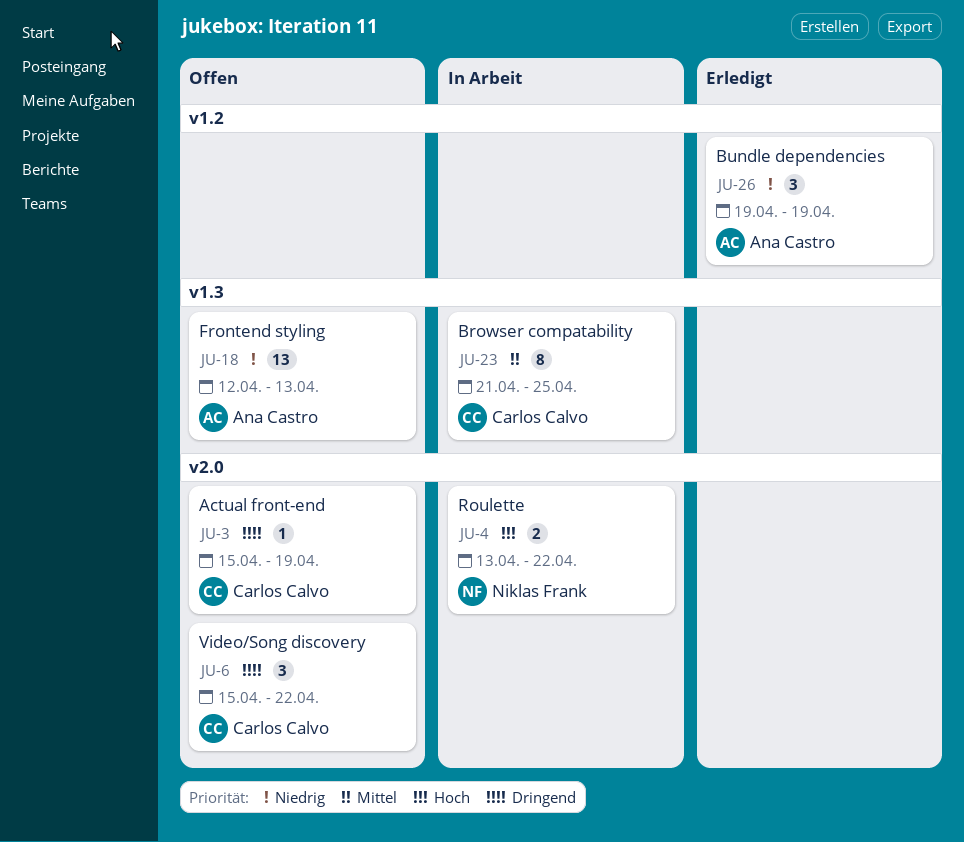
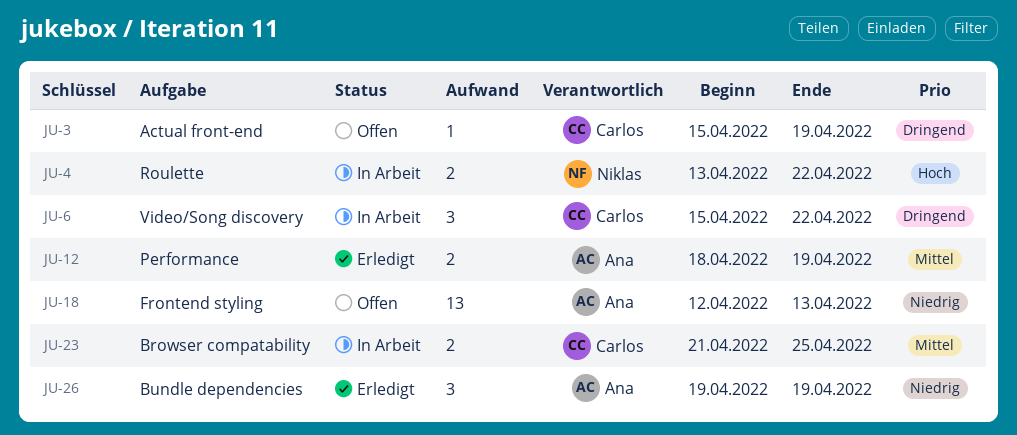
JU-6, status: Offen -> In Arbeit
JU-12: none -> present
JU-23, estimate: 8 -> 2

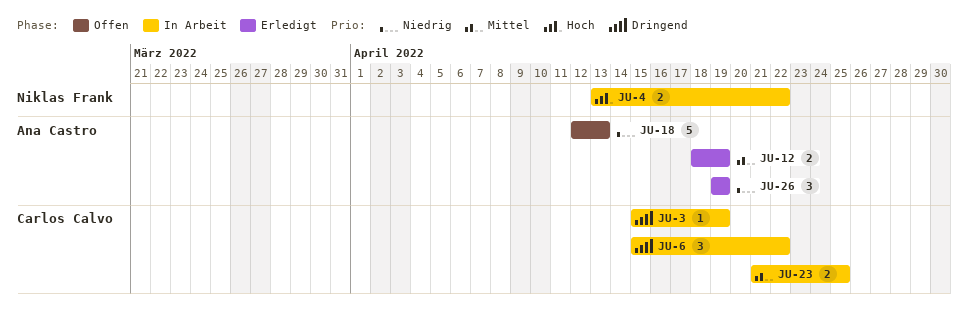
JU-3, status: Offen -> In Arbeit
JU-18, estimate: 13 -> 5

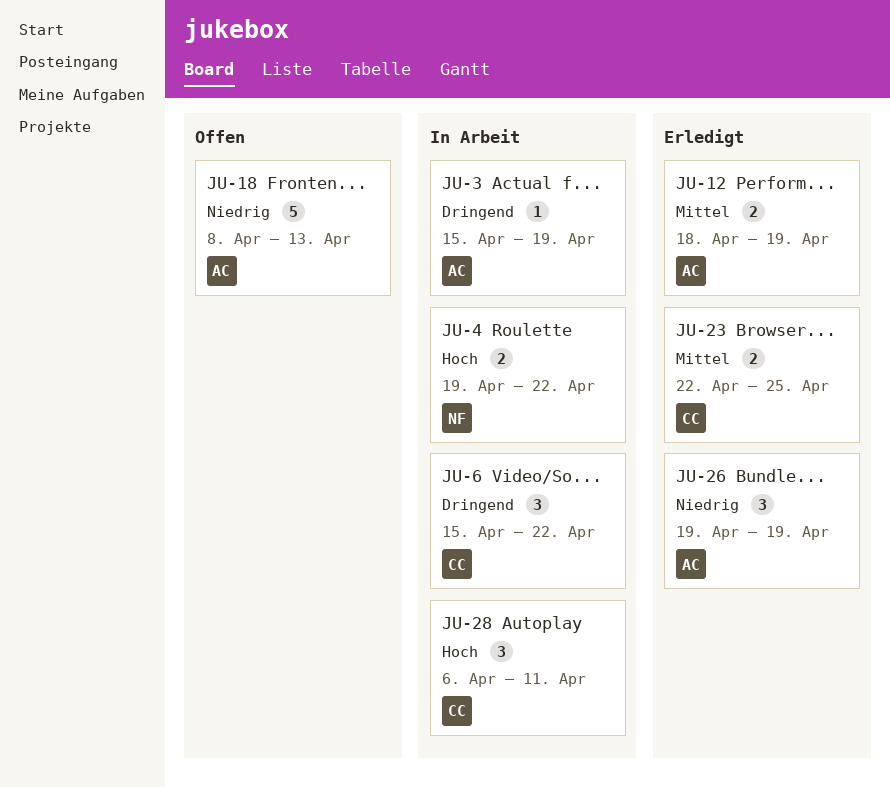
JU-3, owner: Carlos Calvo -> Ana Castro
JU-4, start: Apr 13 -> Apr 19
JU-18, start: Apr 12 -> Apr 8
JU-23, status: In Arbeit -> Erledigt
JU-23, start: Apr 21 -> Apr 22
JU-28: none -> present

